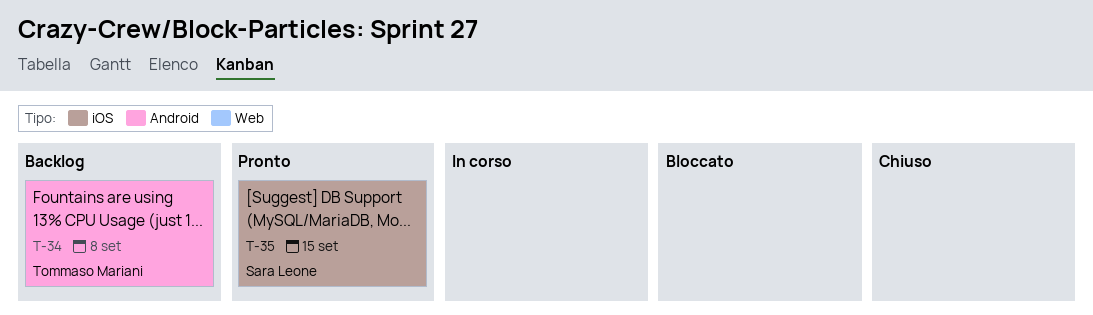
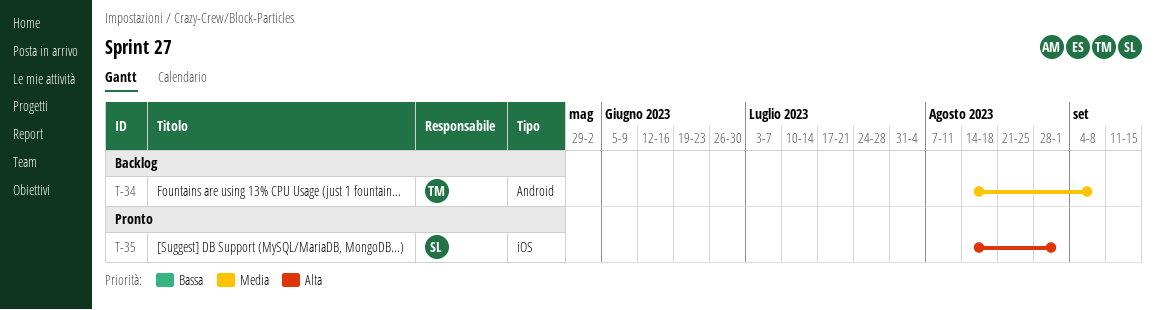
T-35, due: Sep 15 -> Sep 1

